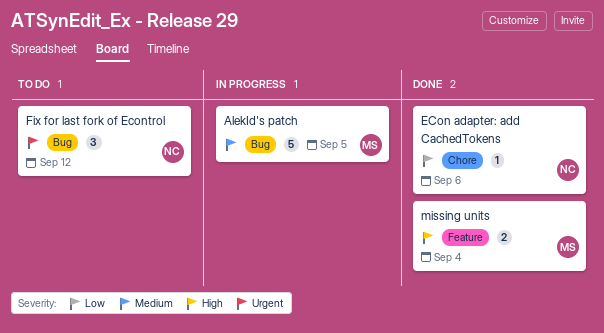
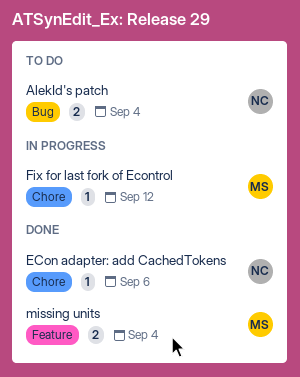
AlekId's patch, status: In progress -> To do
AlekId's patch, owner: MS -> NC
AlekId's patch, estimate: 5 -> 2
AlekId's patch, due: Sep 5 -> Sep 4
Fix for last fork of Econtrol, status: To do -> In progress
Fix for last fork of Econtrol, owner: NC -> MS
Fix for last fork of Econtrol, label: Bug -> Chore
Fix for last fork of Econtrol, estimate: 3 -> 1

